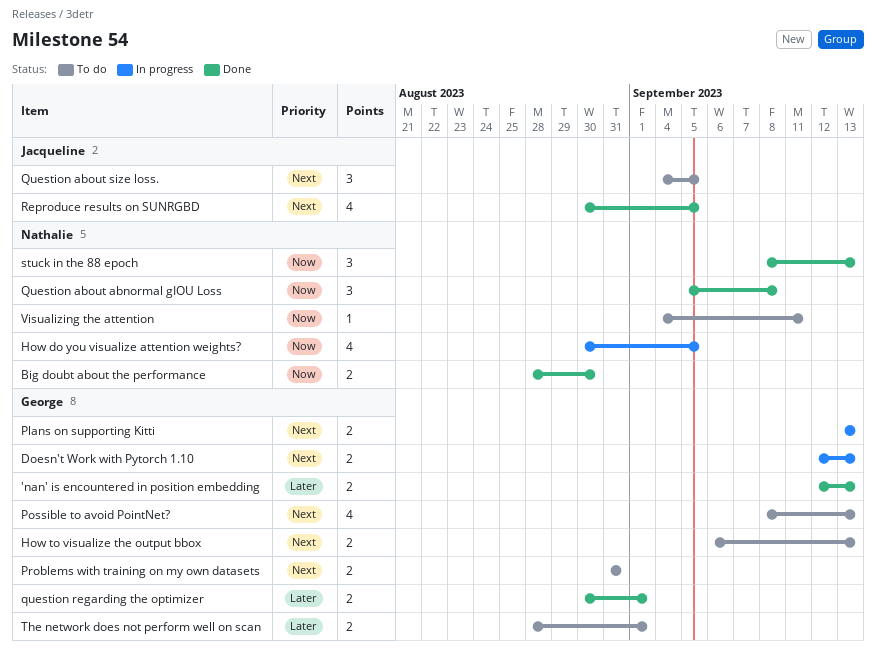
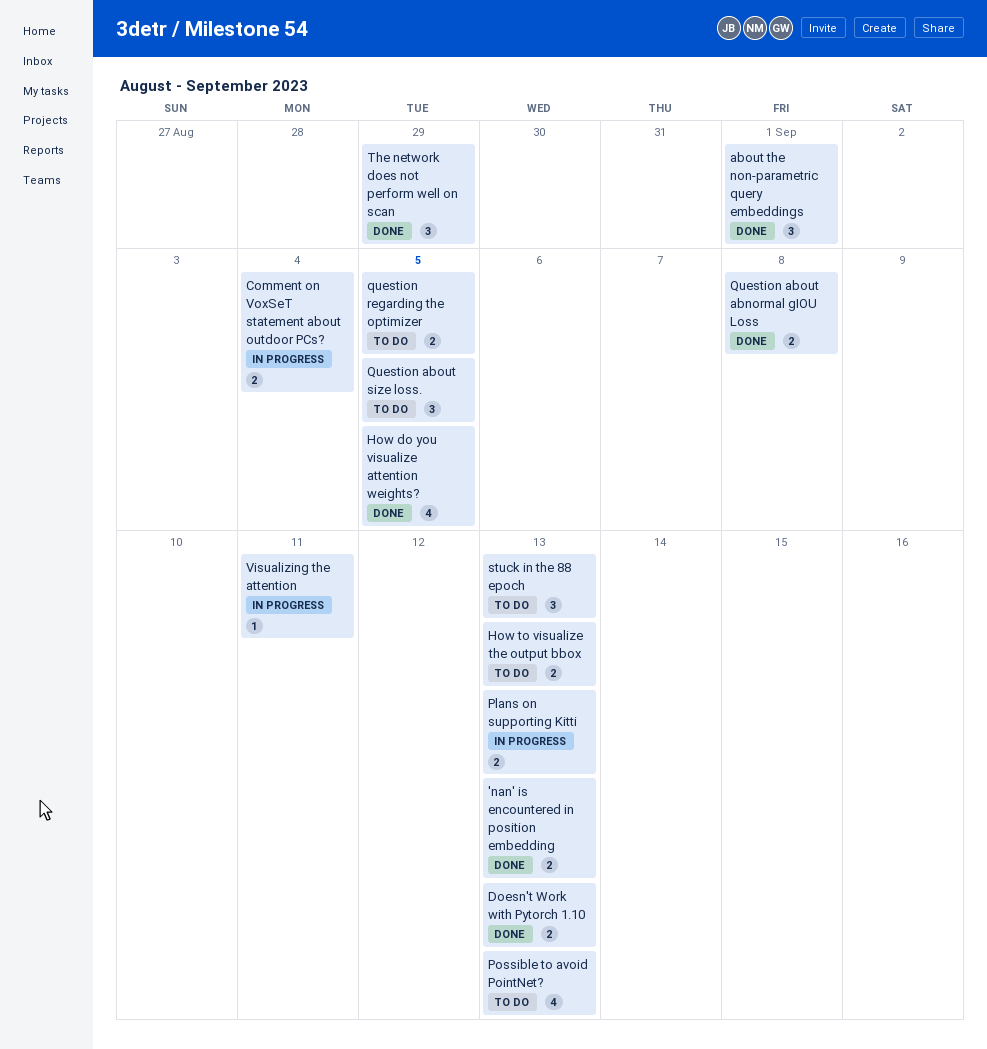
about the non-parametric query embeddings: none -> present
Big doubt about the performance: present -> none
Comment on VoxSeT statement about outdoor PCs?: none -> present
Doesn't Work with Pytorch 1.10, status: In progress -> Done
How do you visualize attention weights?, status: In progress -> Done
Problems with training on my own datasets: present -> none
Question about abnormal gIOU Loss, estimate: 3 -> 2
question regarding the optimizer, status: Done -> To do
question regarding the optimizer, due: Sep 1 -> Sep 5
Reproduce results on SUNRGBD: present -> none
stuck in the 88 epoch, status: Done -> To do
The network does not perform well on scan, status: To do -> Done
The network does not perform well on scan, estimate: 2 -> 3
The network does not perform well on scan, due: Sep 1 -> Aug 29
Visualizing the attention, status: To do -> In progress

